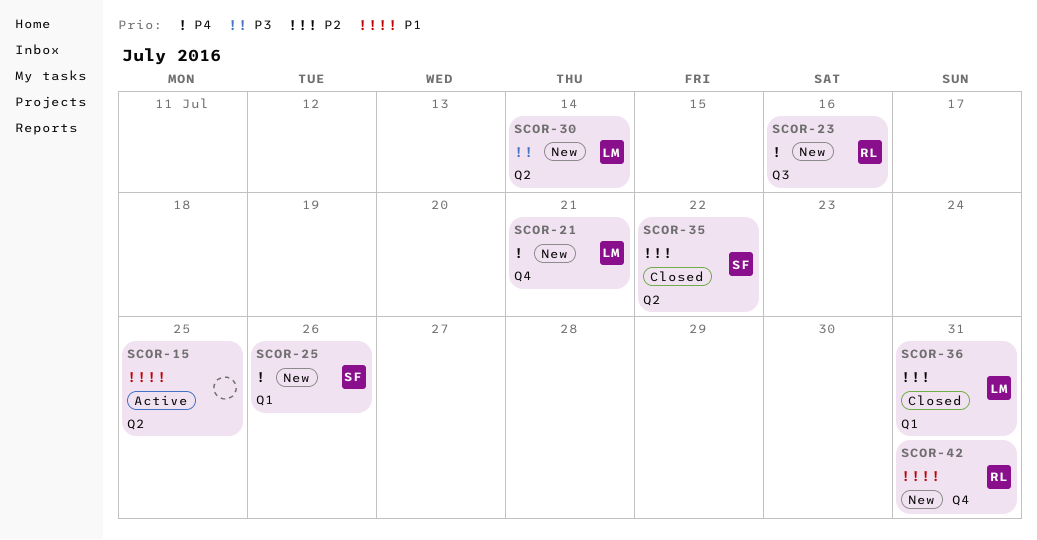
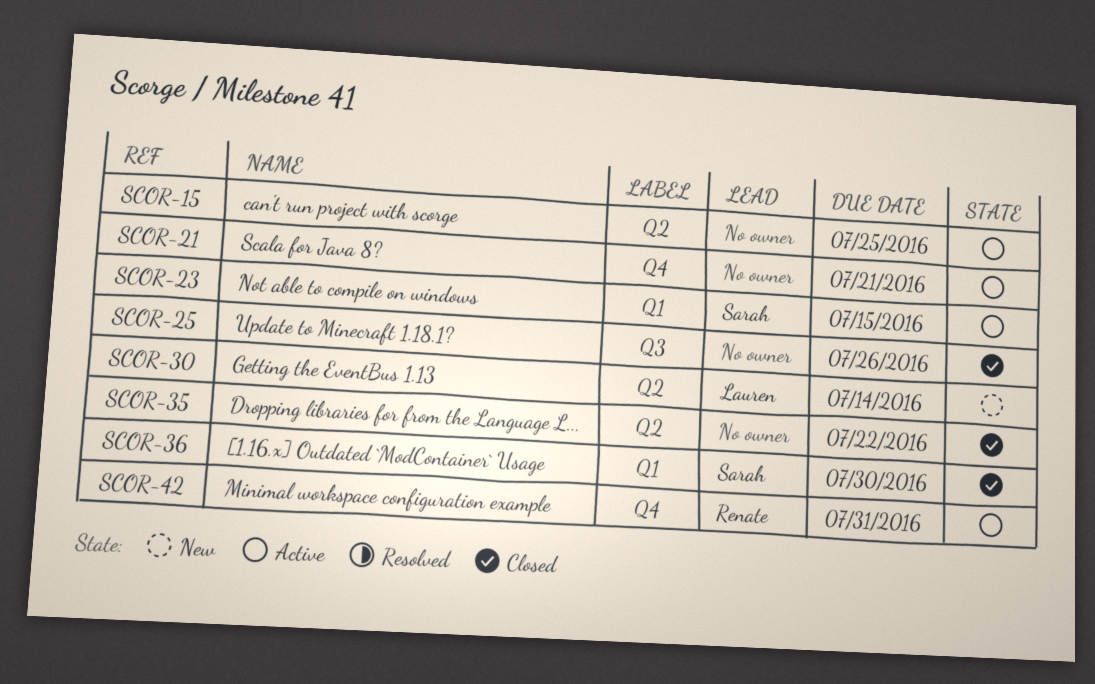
SCOR-21, status: New -> Active
SCOR-21, owner: Lauren -> none
SCOR-23, status: New -> Active
SCOR-23, owner: Renate -> Sarah
SCOR-23, label: Q3 -> Q1
SCOR-23, due: Jul 16 -> Jul 15
SCOR-25, status: New -> Closed
SCOR-25, owner: Sarah -> none
SCOR-25, label: Q1 -> Q3
SCOR-35, owner: Sarah -> none
SCOR-36, owner: Lauren -> Sarah
SCOR-36, due: Jul 31 -> Jul 30
SCOR-42, status: New -> Active

